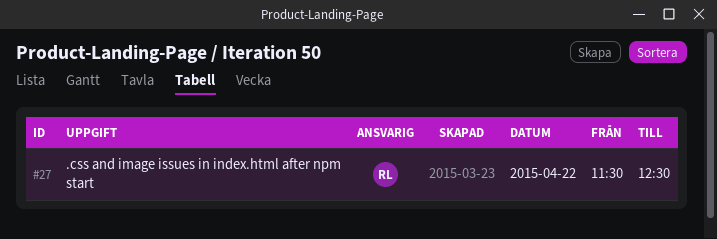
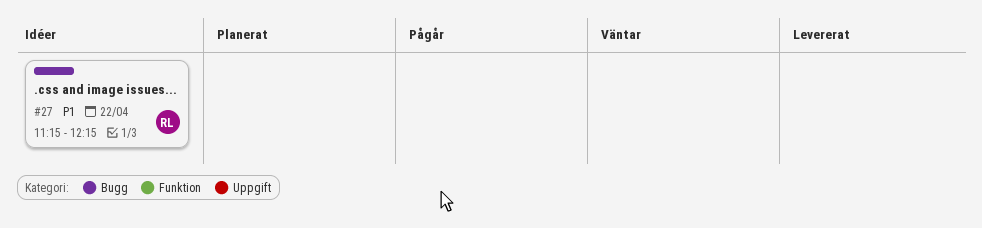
#27, begins: 11:30 -> 11:15
#27, ends: 12:30 -> 12:15

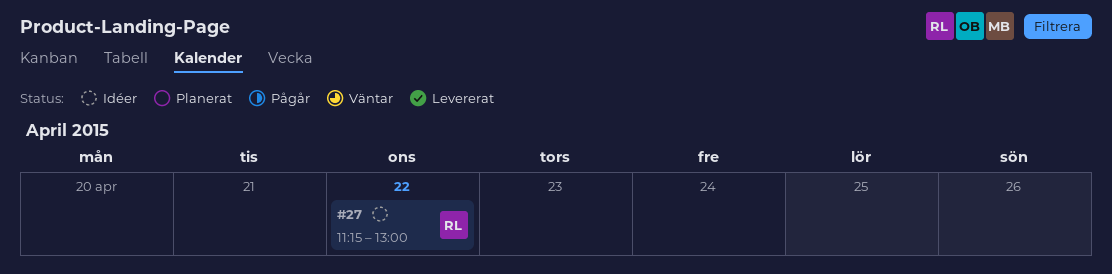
#27, ends: 12:15 -> 13:00

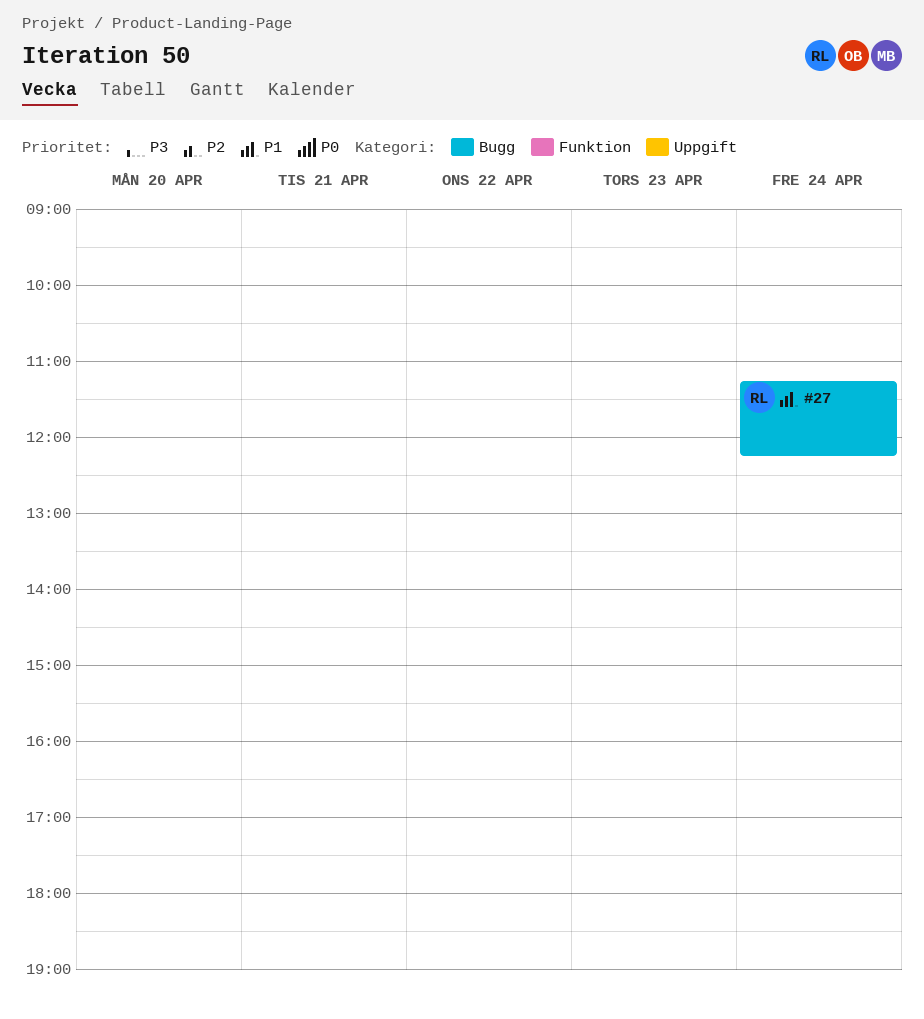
#27, day: Apr 22 -> Apr 24
#27, ends: 13:00 -> 12:15

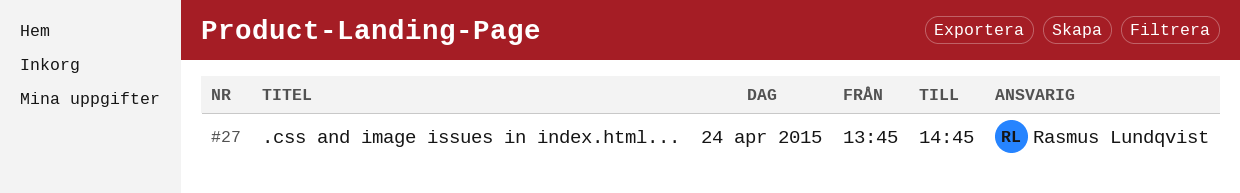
#27, begins: 11:15 -> 13:45
#27, ends: 12:15 -> 14:45

